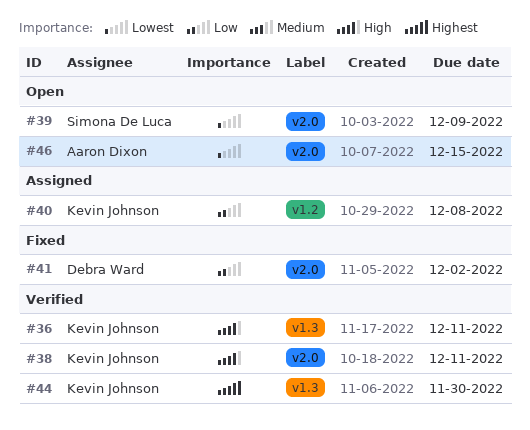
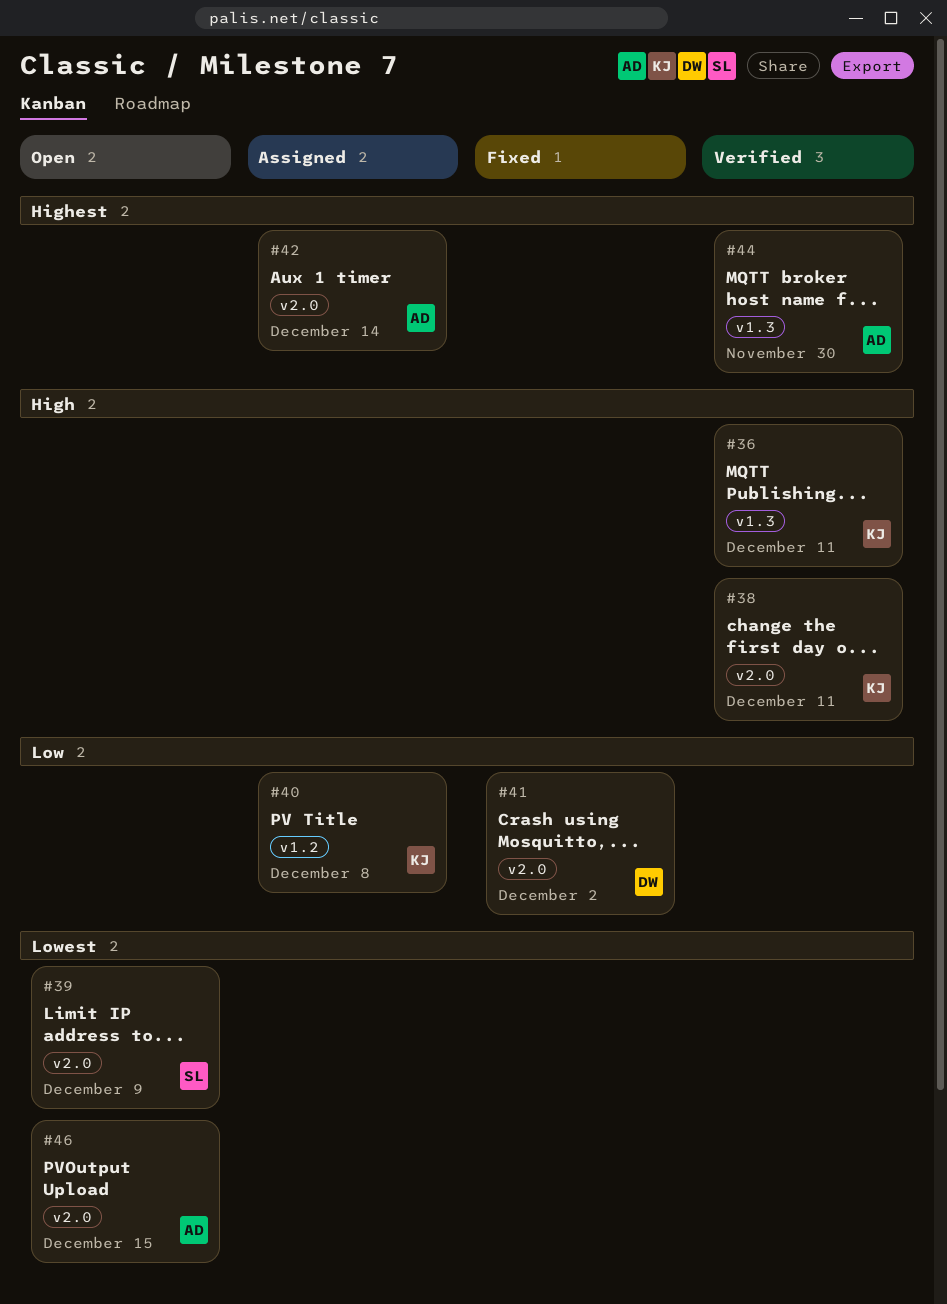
#42: none -> present
#44, owner: Kevin Johnson -> Aaron Dixon

